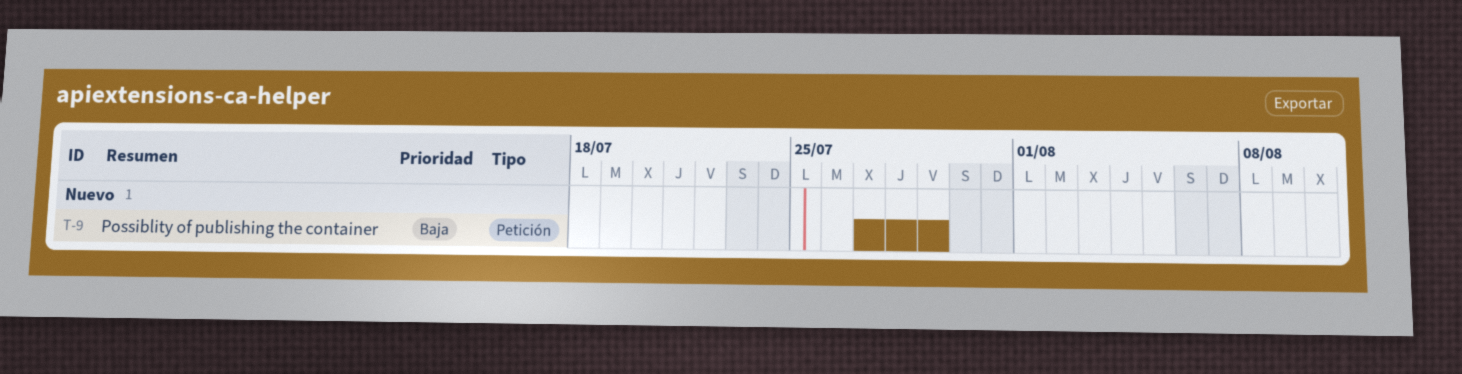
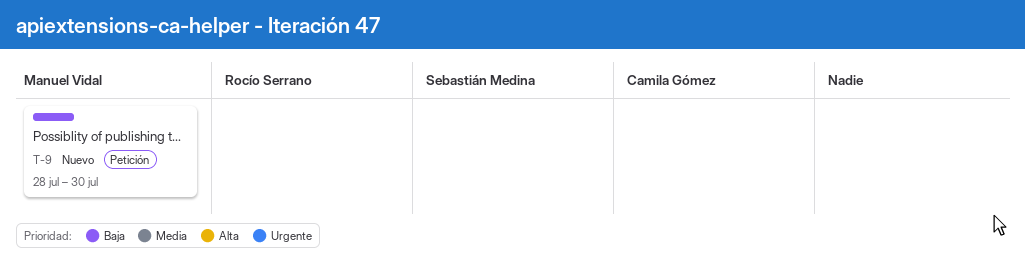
T-9, start: Jul 27 -> Jul 28
T-9, due: Jul 29 -> Jul 30

